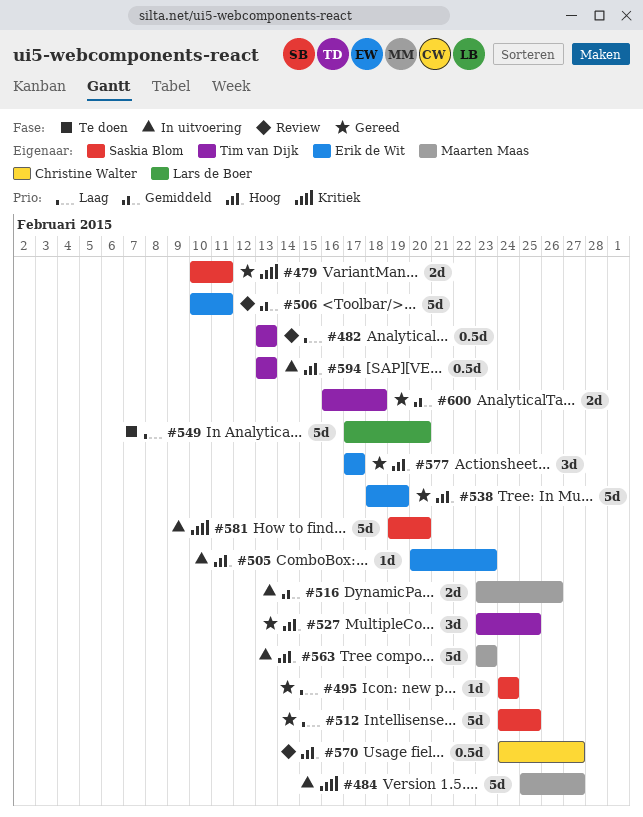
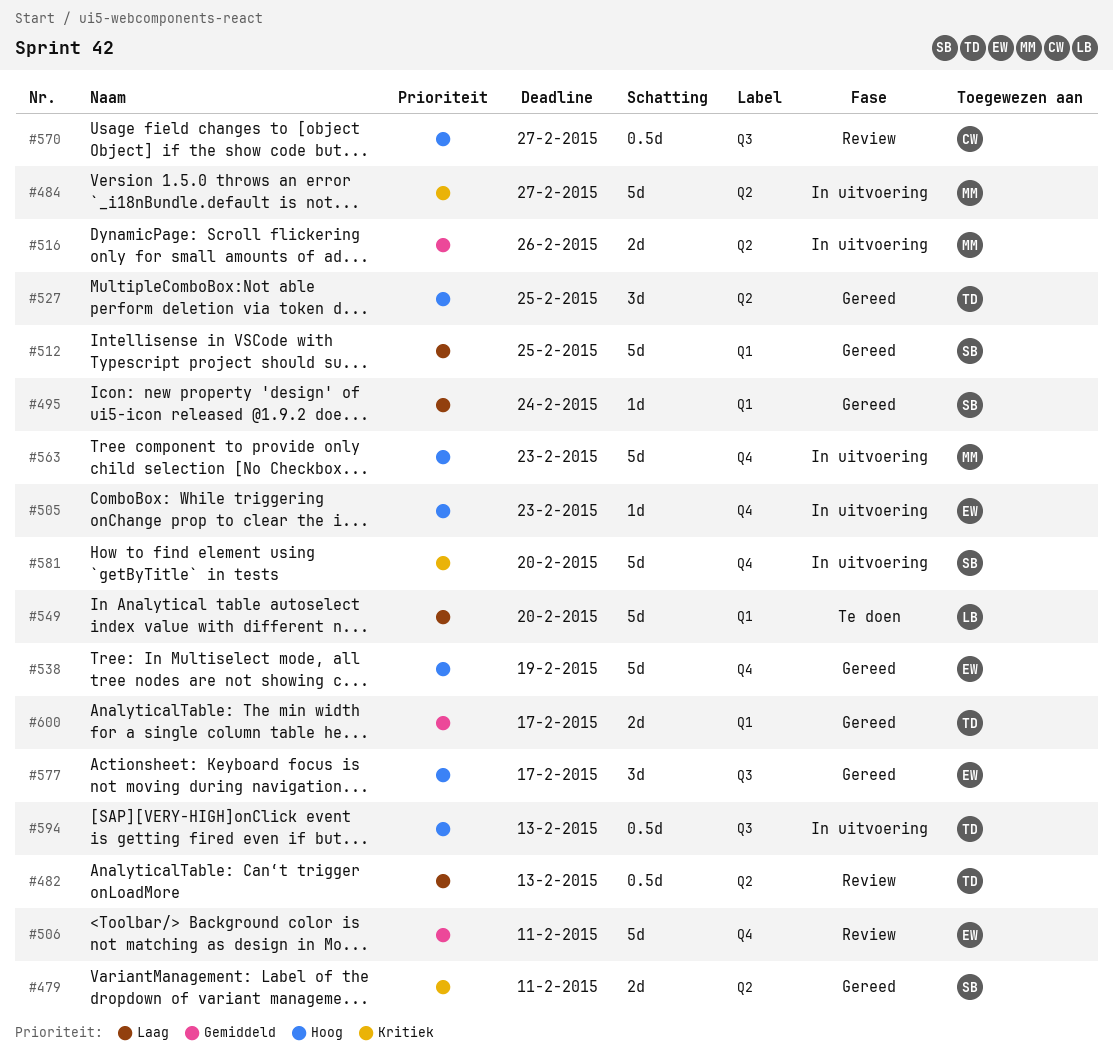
#600, due: Feb 18 -> Feb 17

